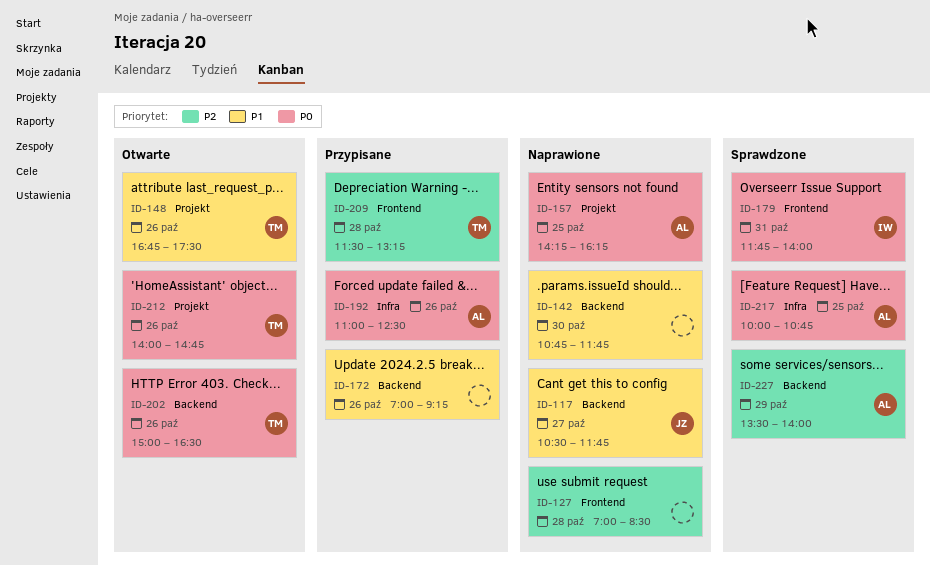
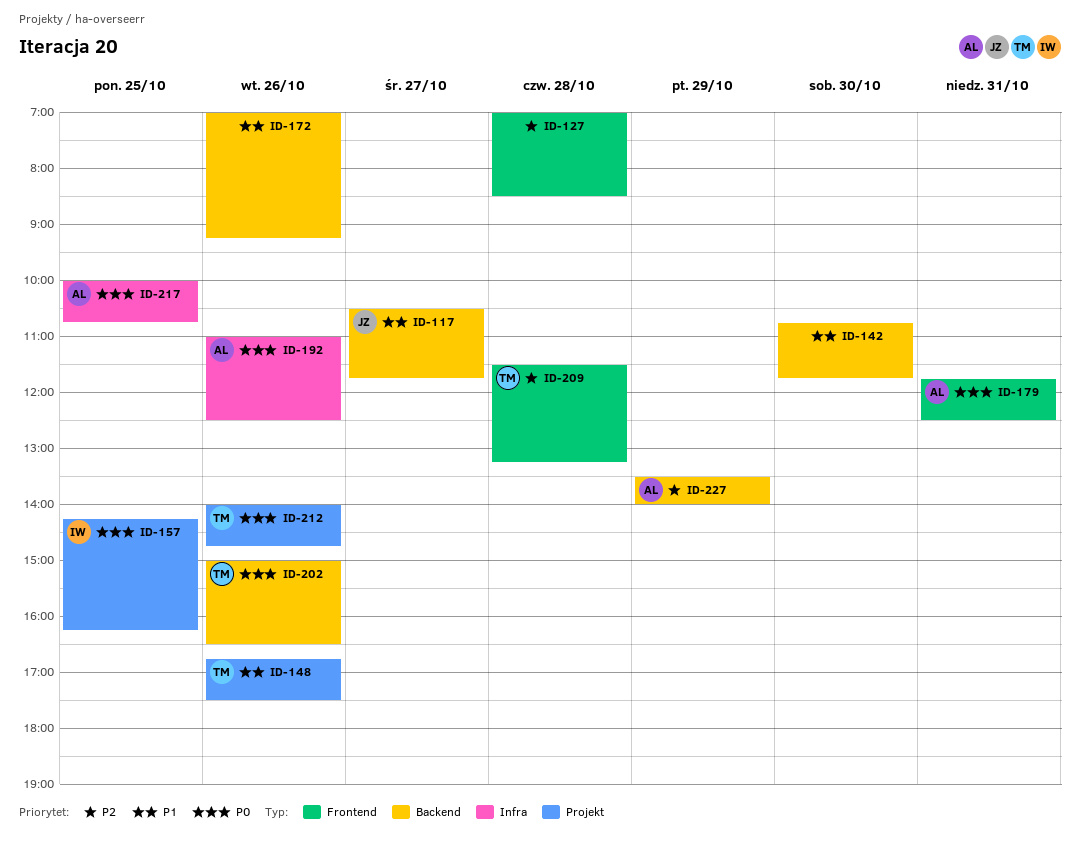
ID-157, owner: AL -> IW
ID-179, owner: IW -> AL
ID-179, ends: 14:00 -> 12:30

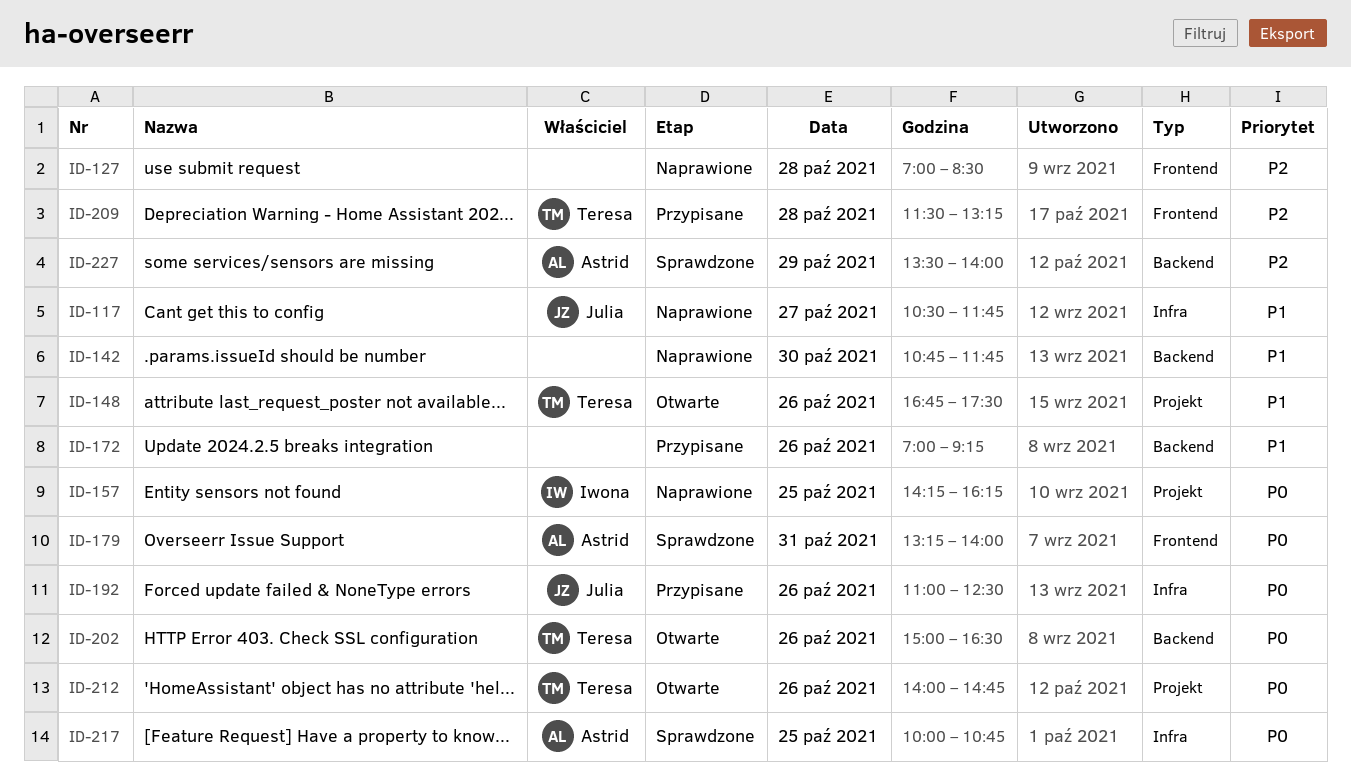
ID-117, label: Backend -> Infra
ID-179, begins: 11:45 -> 13:15
ID-179, ends: 12:30 -> 14:00
ID-192, owner: Astrid -> Julia

